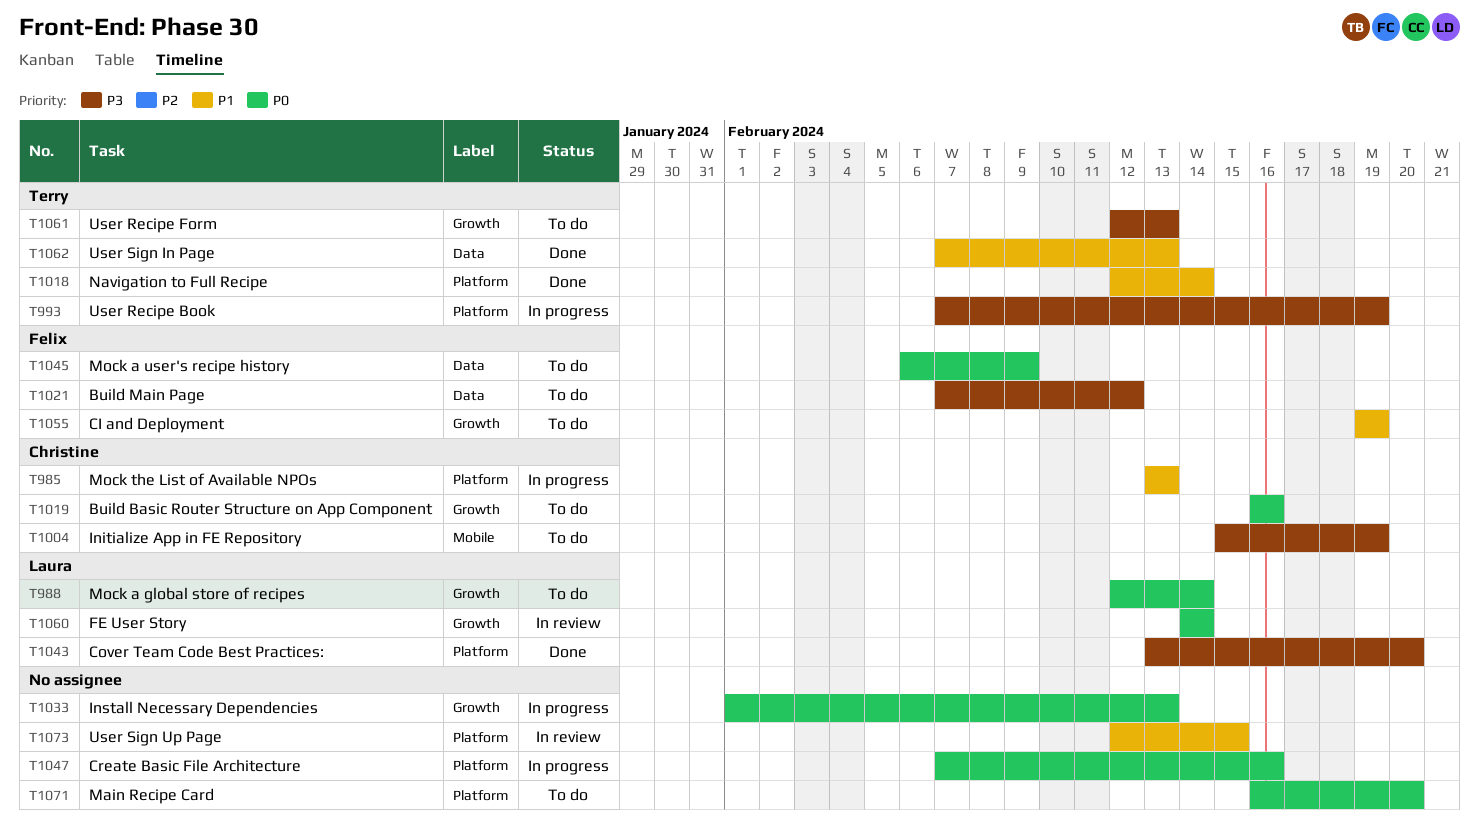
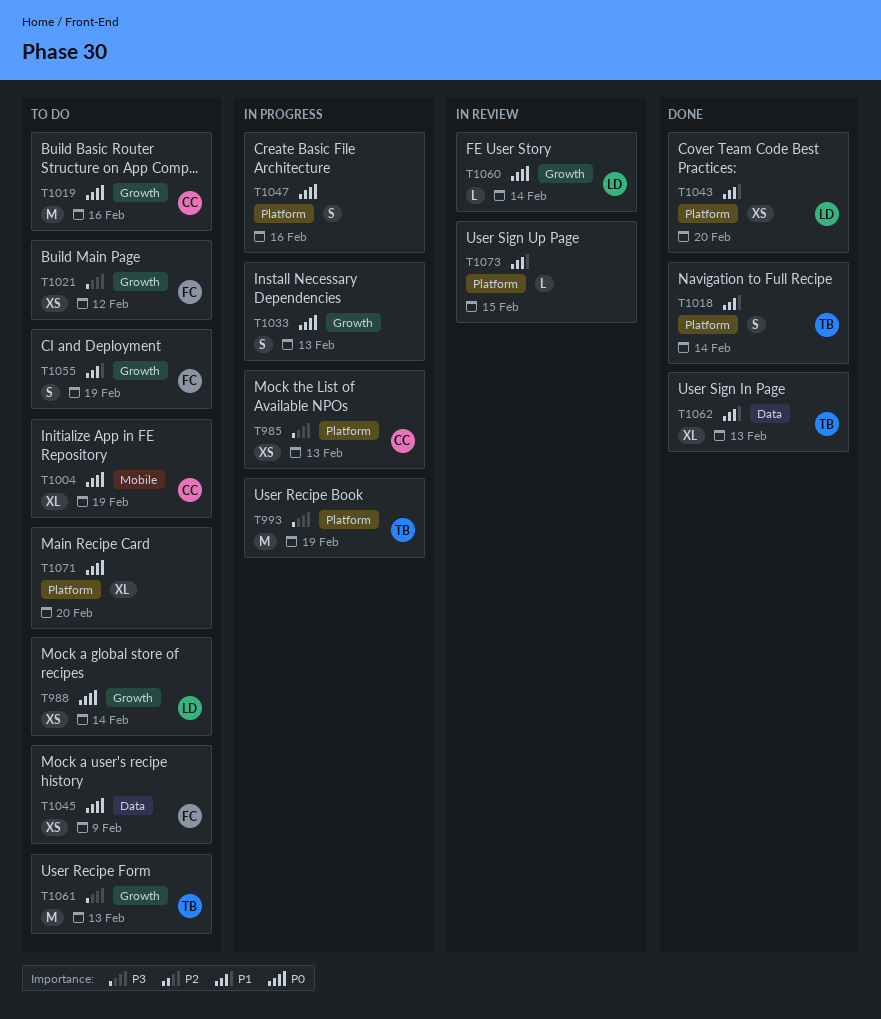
T985, priority: P1 -> P3
T1004, priority: P3 -> P0
T1021, label: Data -> Growth
T1043, priority: P3 -> P1

